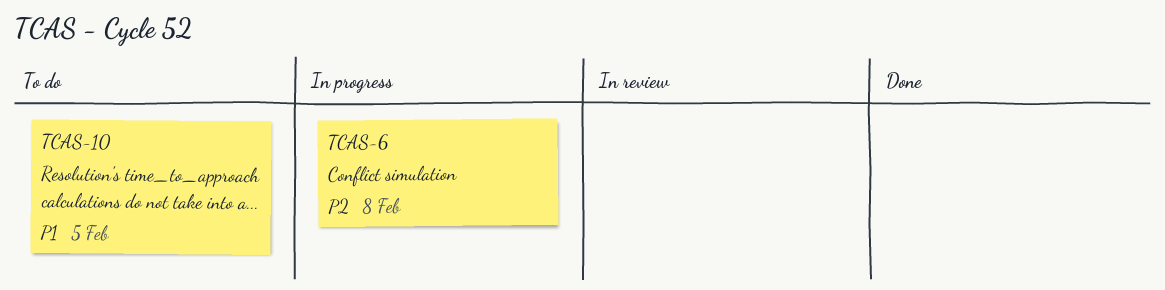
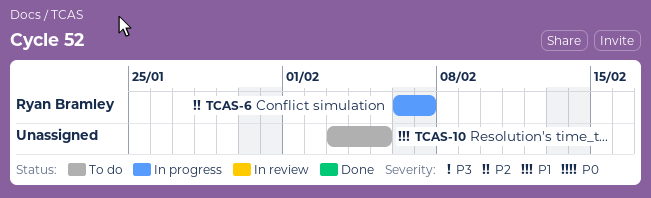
TCAS-6, due: Feb 8 -> Feb 7

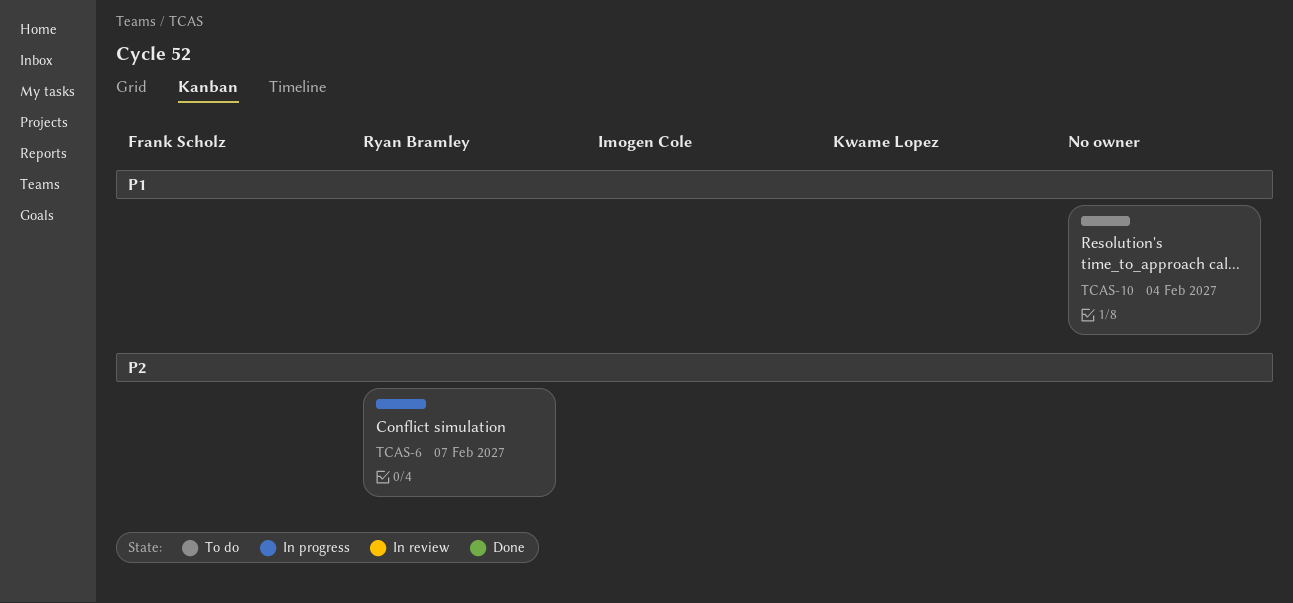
TCAS-10, due: Feb 5 -> Feb 4

